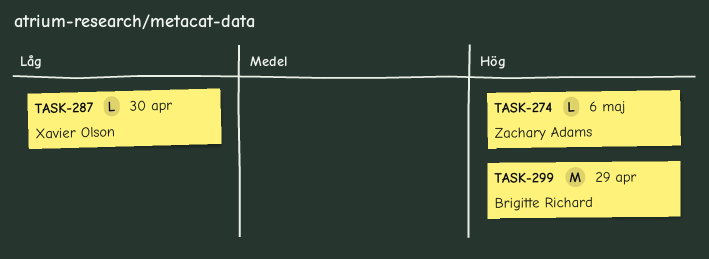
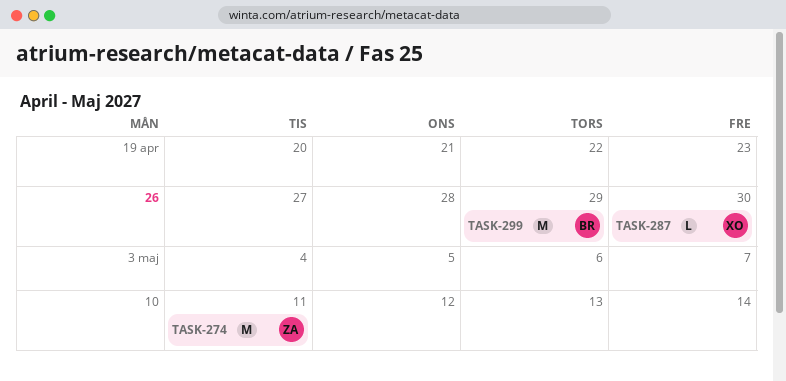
TASK-274, estimate: L -> M
TASK-274, due: May 6 -> May 11

